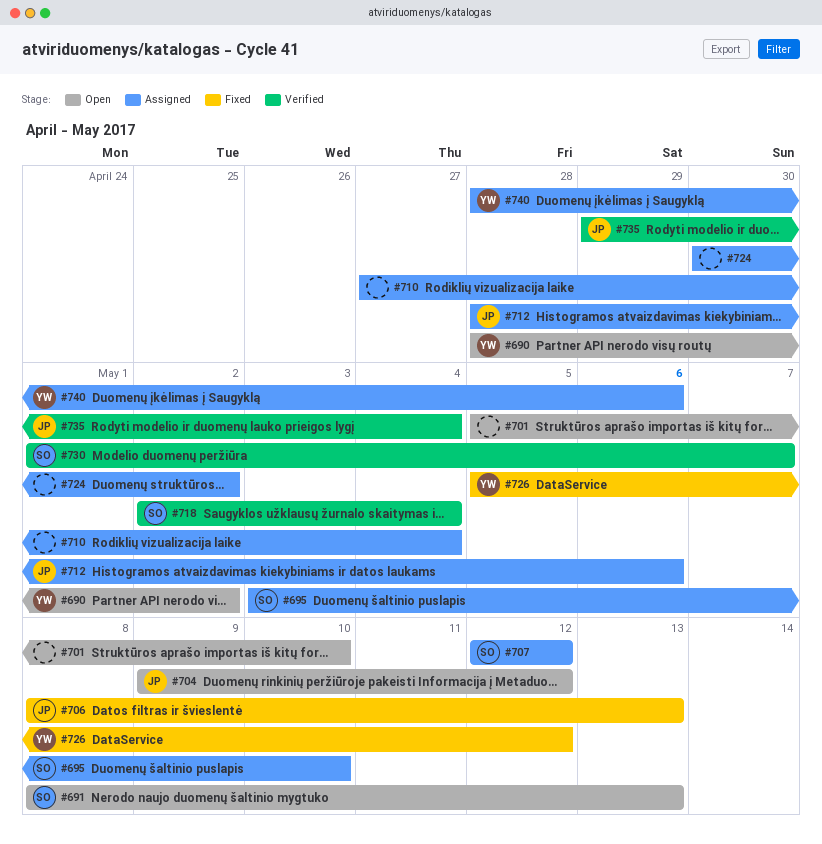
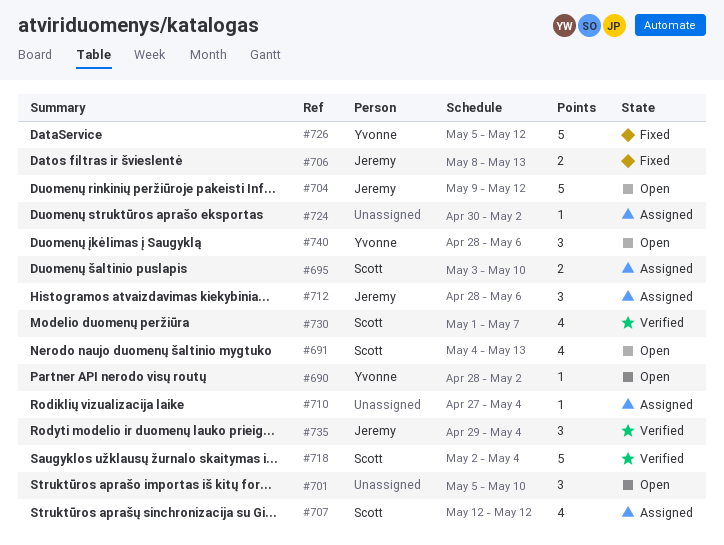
#691, start: May 8 -> May 4
#740, status: Assigned -> Open

